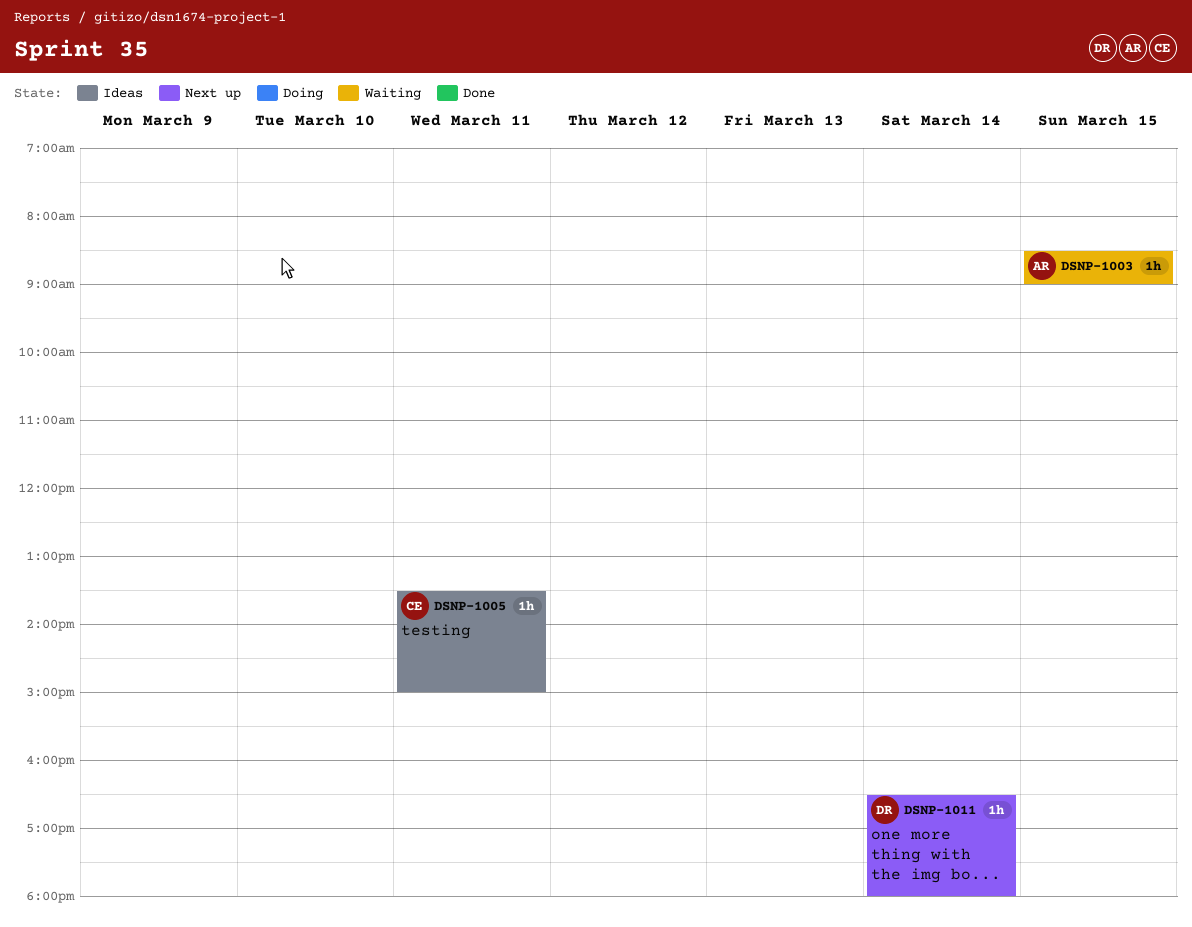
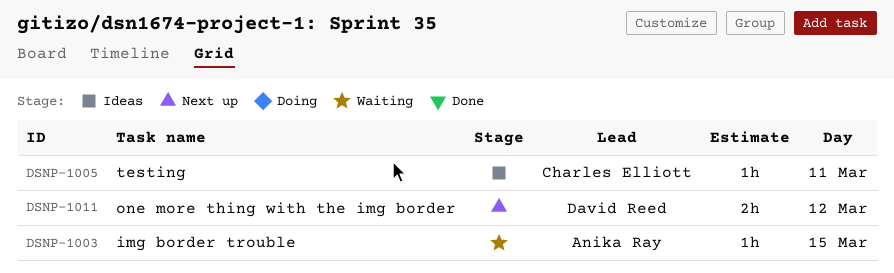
DSNP-1011, estimate: 1h -> 2h
DSNP-1011, day: Mar 14 -> Mar 12

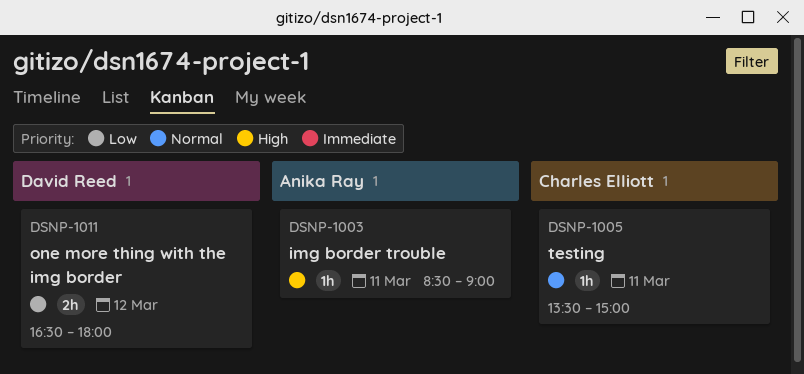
DSNP-1003, day: Mar 15 -> Mar 11

